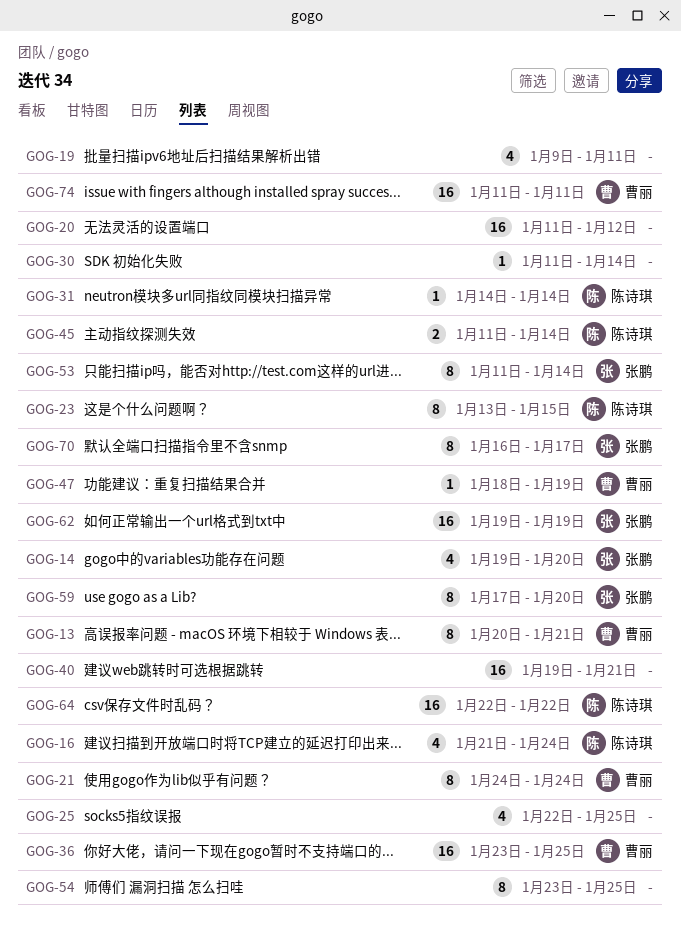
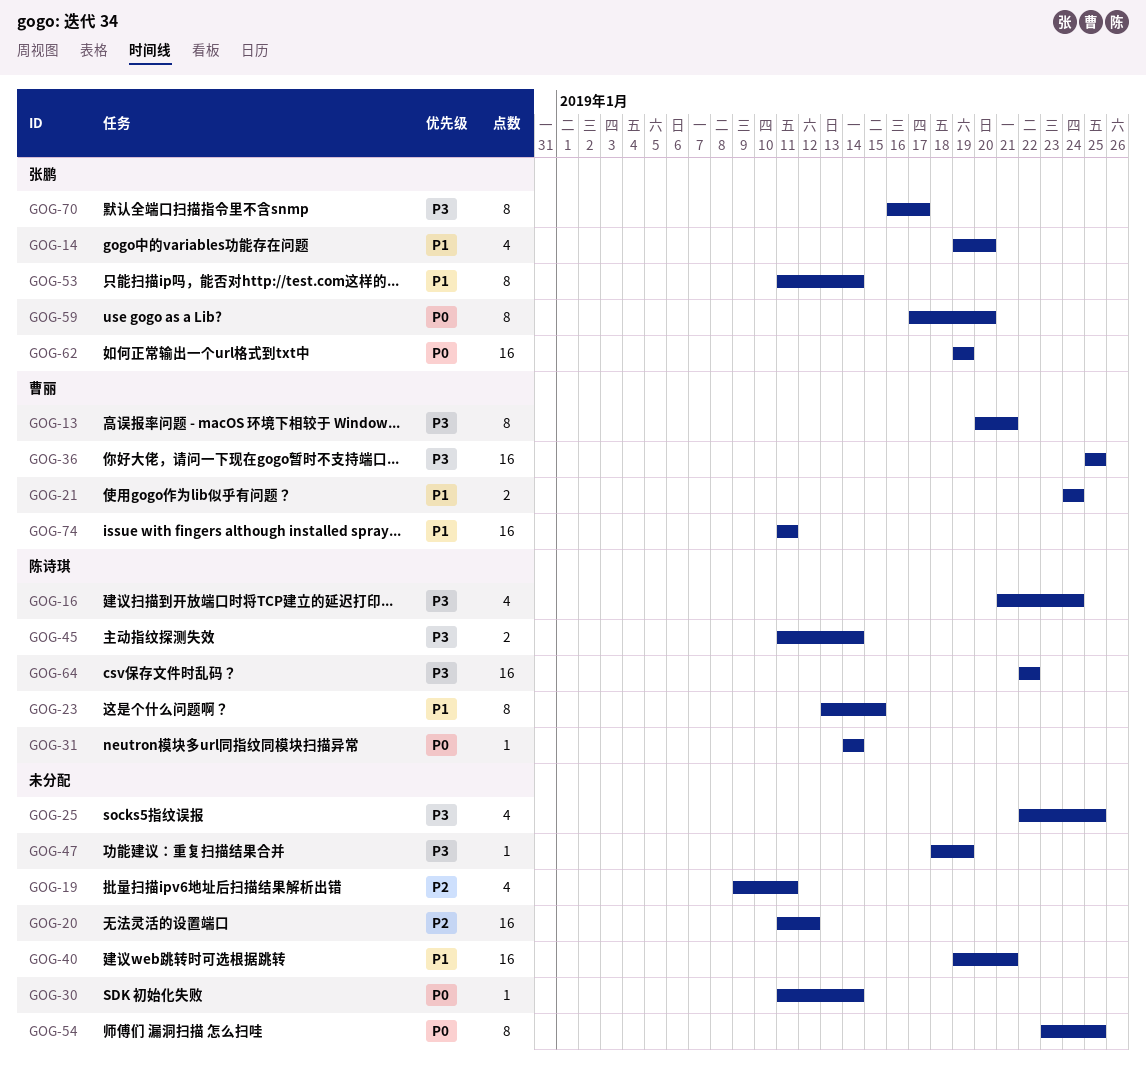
GOG-21, estimate: 8 -> 2
GOG-36, start: Jan 23 -> Jan 25
GOG-47, owner: 曹丽 -> none

